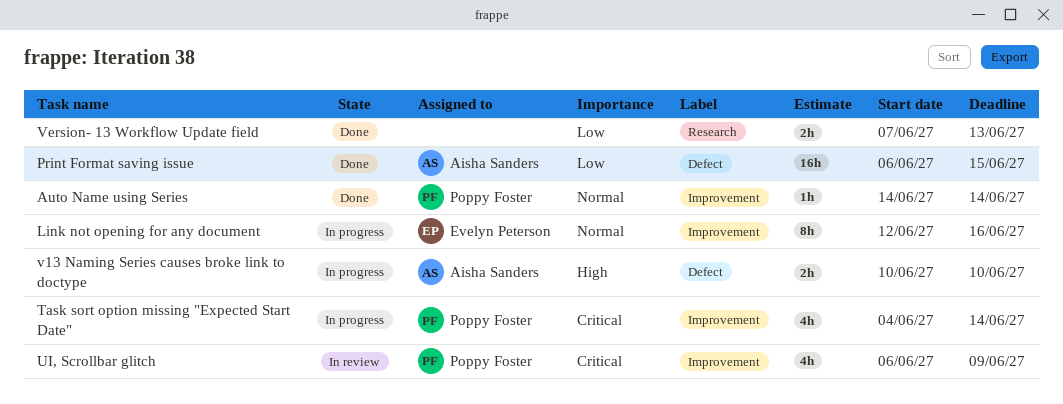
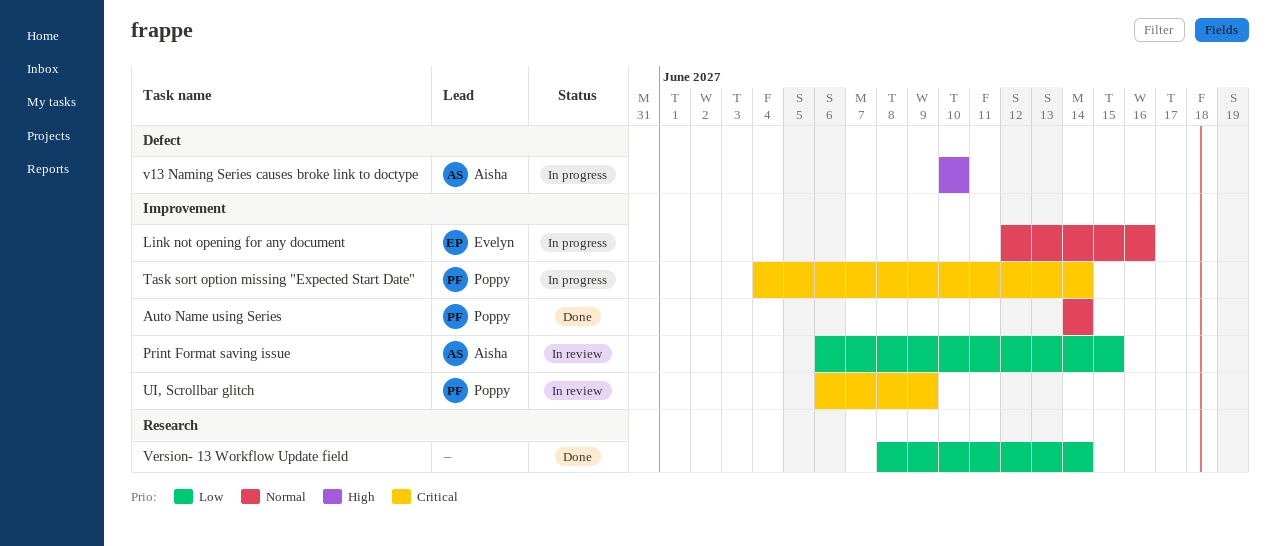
Print Format saving issue, status: Done -> In review
Print Format saving issue, label: Defect -> Improvement
Version- 13 Workflow Update field, start: Jun 7 -> Jun 8
Version- 13 Workflow Update field, due: Jun 13 -> Jun 14

